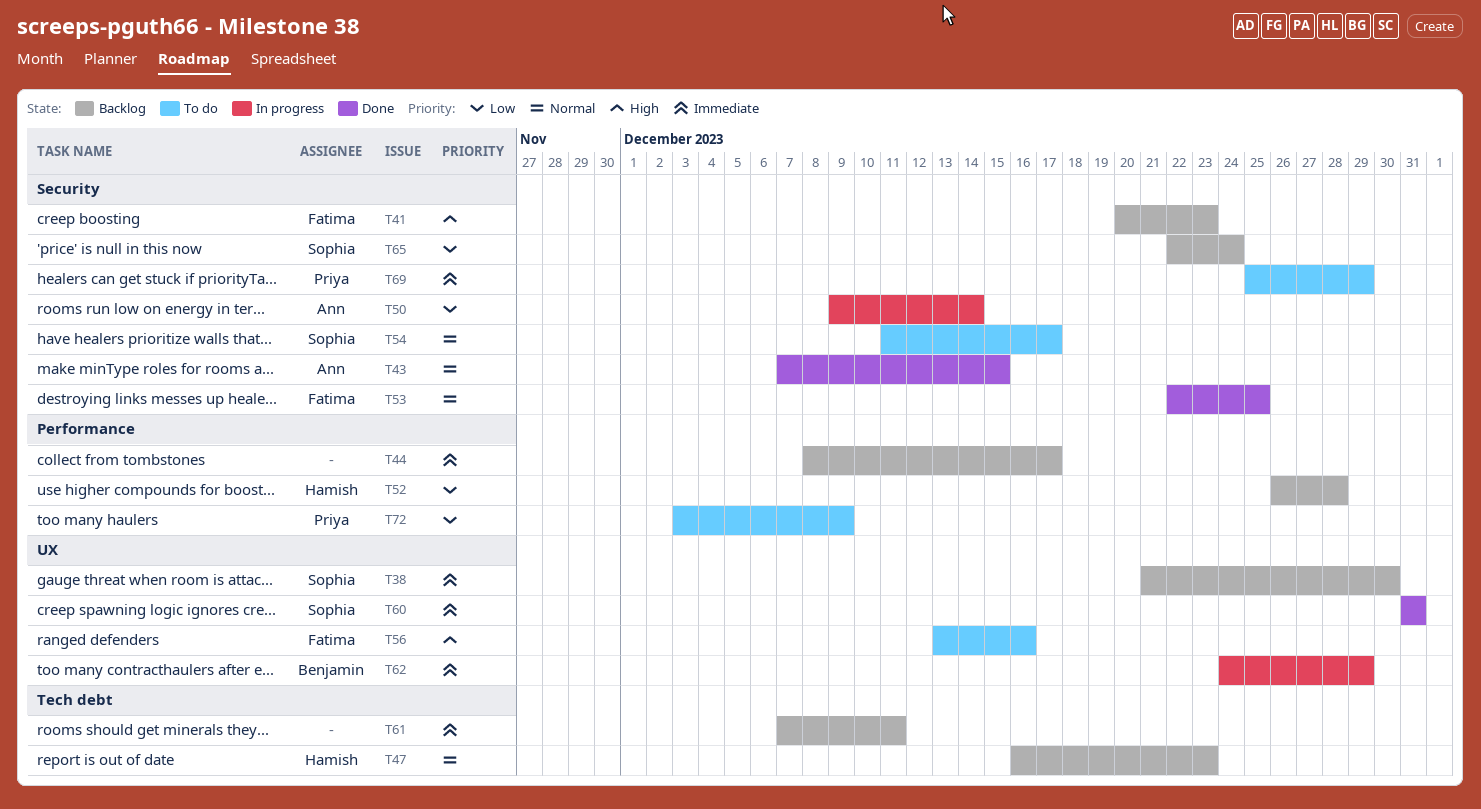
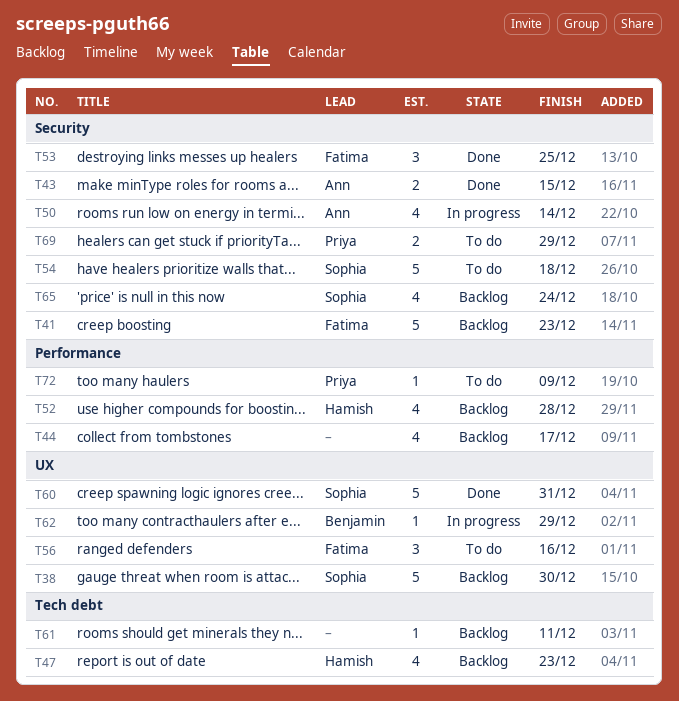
T54, due: Dec 17 -> Dec 18

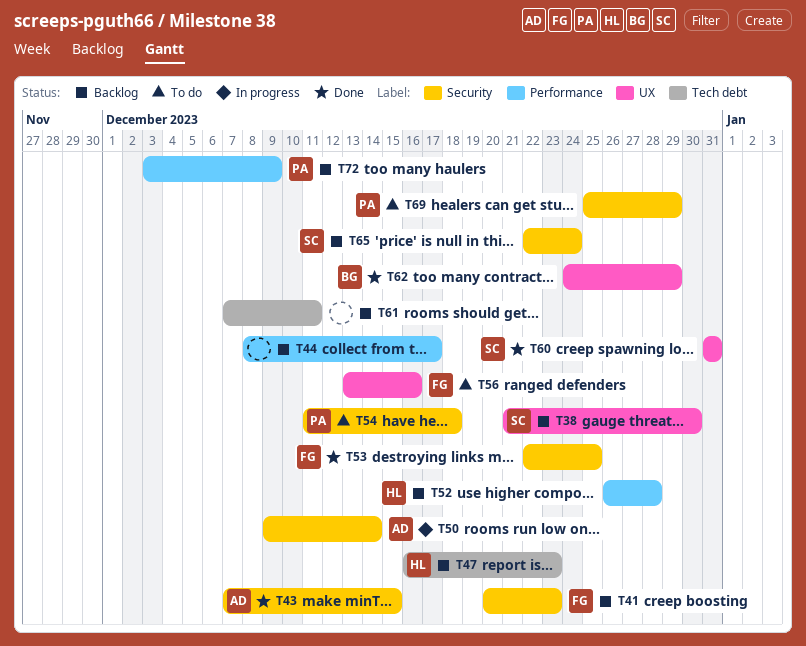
T54, owner: Sophia -> Priya
T62, status: In progress -> Done
T72, status: To do -> Backlog

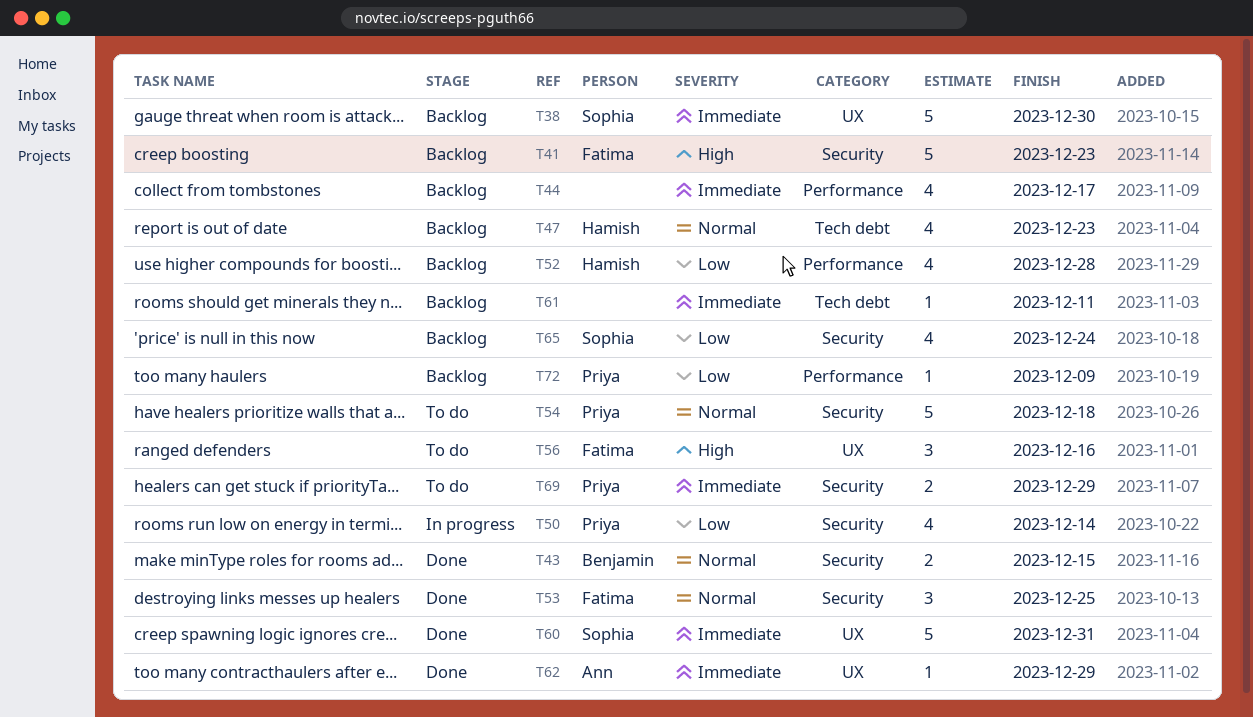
T43, owner: Ann -> Benjamin
T50, owner: Ann -> Priya
T62, owner: Benjamin -> Ann

